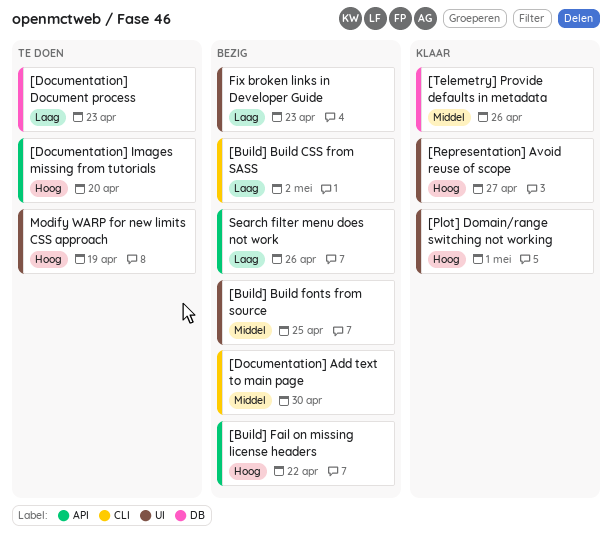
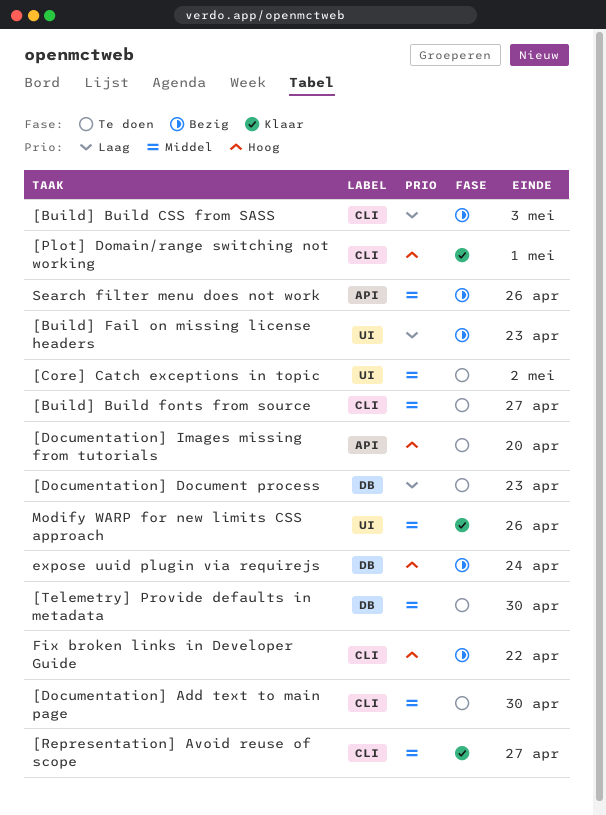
[Build] Build CSS from SASS, due: May 2 -> May 3
[Build] Build fonts from source, status: Bezig -> Te doen
[Build] Build fonts from source, label: UI -> CLI
[Build] Build fonts from source, due: Apr 25 -> Apr 27
[Build] Fail on missing license headers, priority: Hoog -> Laag
[Build] Fail on missing license headers, label: API -> UI
[Build] Fail on missing license headers, due: Apr 22 -> Apr 23
[Core] Catch exceptions in topic: none -> present
[Documentation] Add text to main page, status: Bezig -> Te doen
[Plot] Domain/range switching not working, label: UI -> CLI
[Representation] Avoid reuse of scope, priority: Hoog -> Middel
[Representation] Avoid reuse of scope, label: UI -> CLI
[Telemetry] Provide defaults in metadata, status: Klaar -> Te doen
[Telemetry] Provide defaults in metadata, due: Apr 26 -> Apr 30
expose uuid plugin via requirejs: none -> present
Fix broken links in Developer Guide, priority: Laag -> Hoog
Fix broken links in Developer Guide, label: UI -> CLI
Fix broken links in Developer Guide, due: Apr 23 -> Apr 22
Modify WARP for new limits CSS approach, status: Te doen -> Klaar
Modify WARP for new limits CSS approach, priority: Hoog -> Middel
Modify WARP for new limits CSS approach, due: Apr 19 -> Apr 26
Search filter menu does not work, priority: Laag -> Middel

